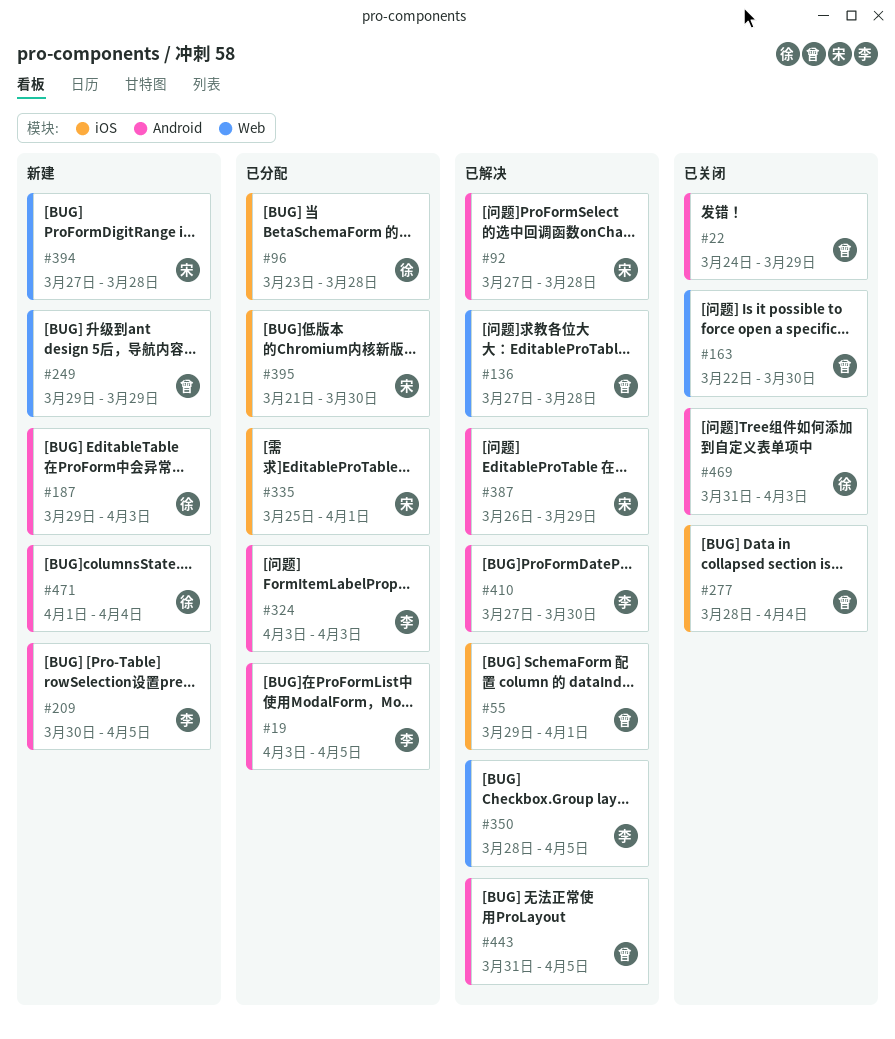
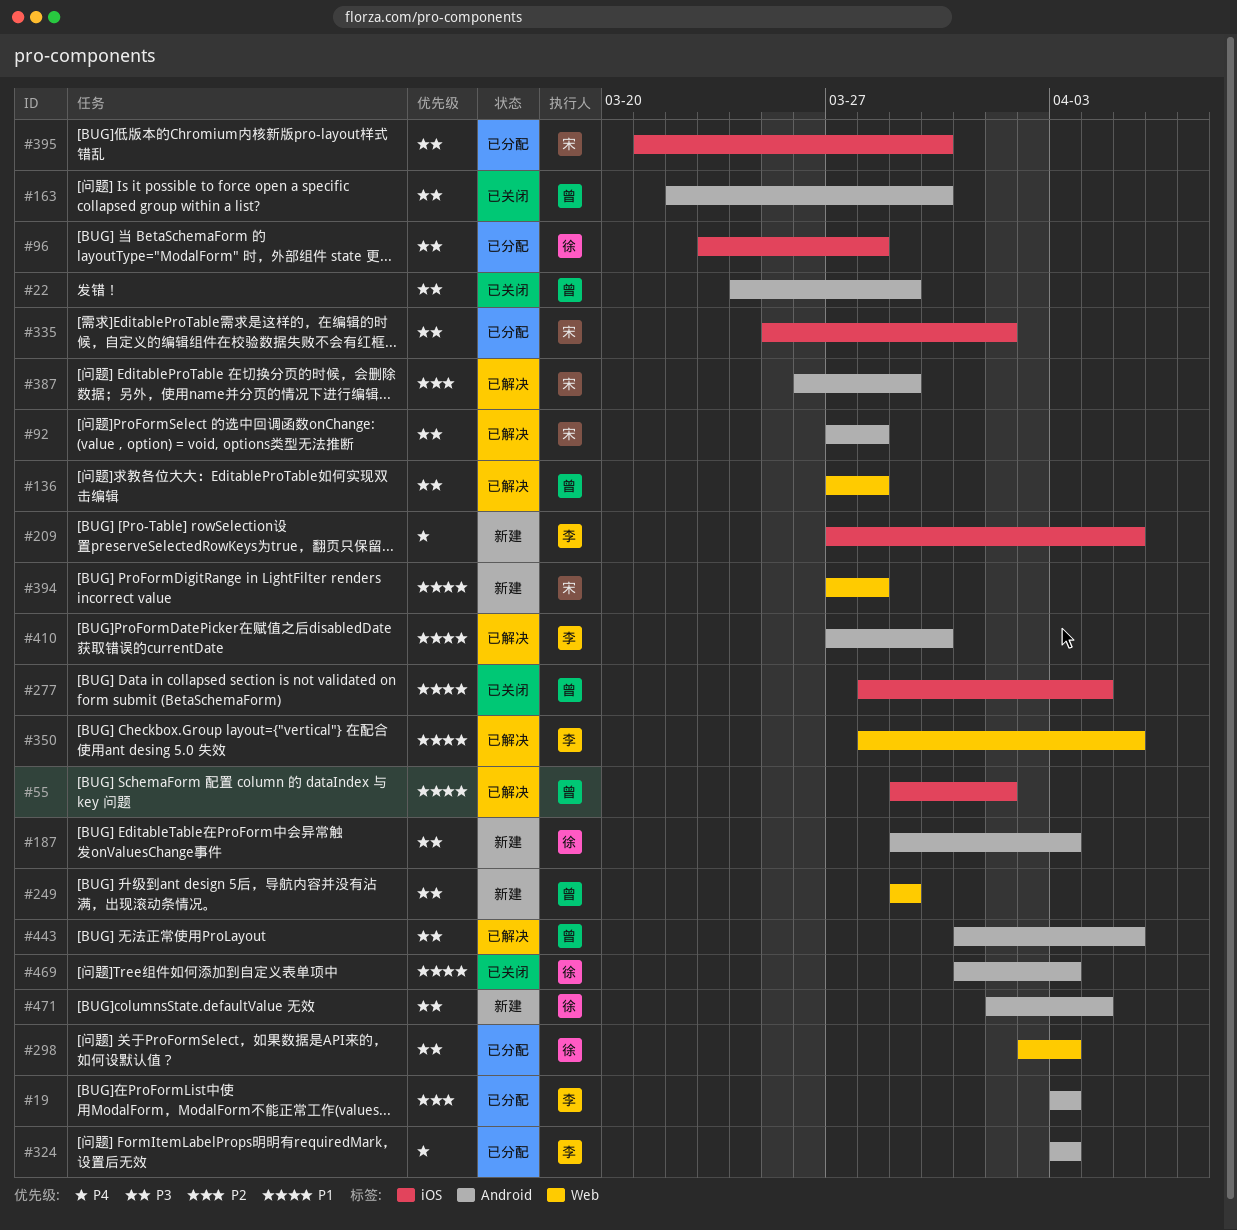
#19, due: Apr 5 -> Apr 3
#163, label: Web -> Android
#209, label: Android -> iOS
#209, start: Mar 30 -> Mar 27
#298: none -> present

